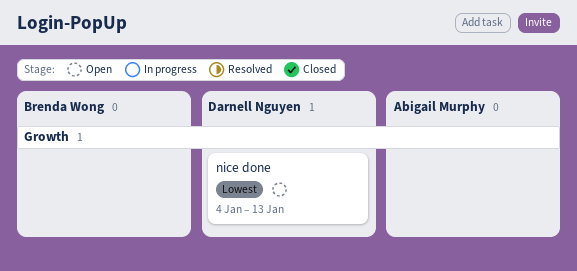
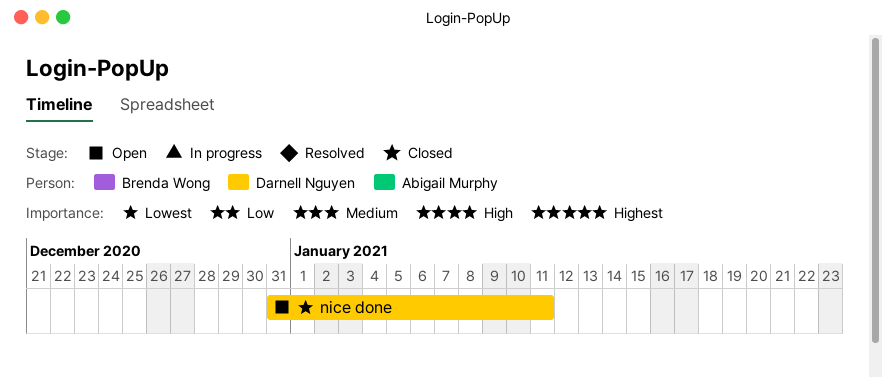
nice done, start: Jan 4 -> Dec 31
nice done, due: Jan 13 -> Jan 11

